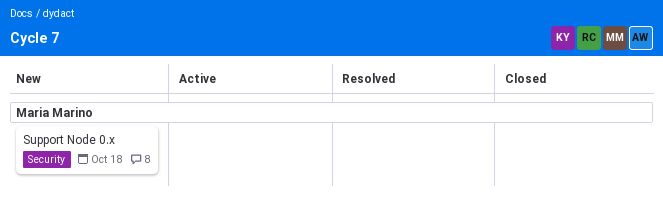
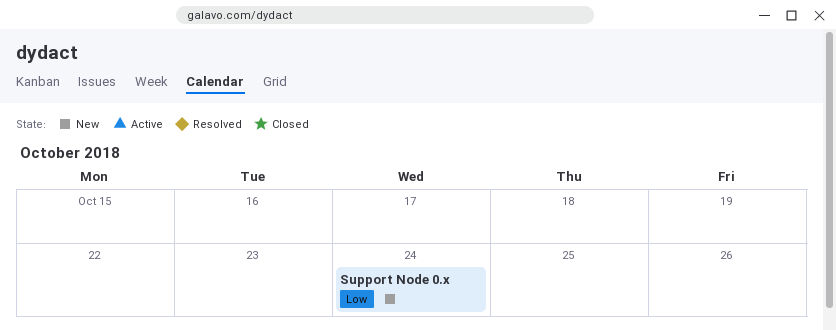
Support Node 0.x, due: Oct 18 -> Oct 24

